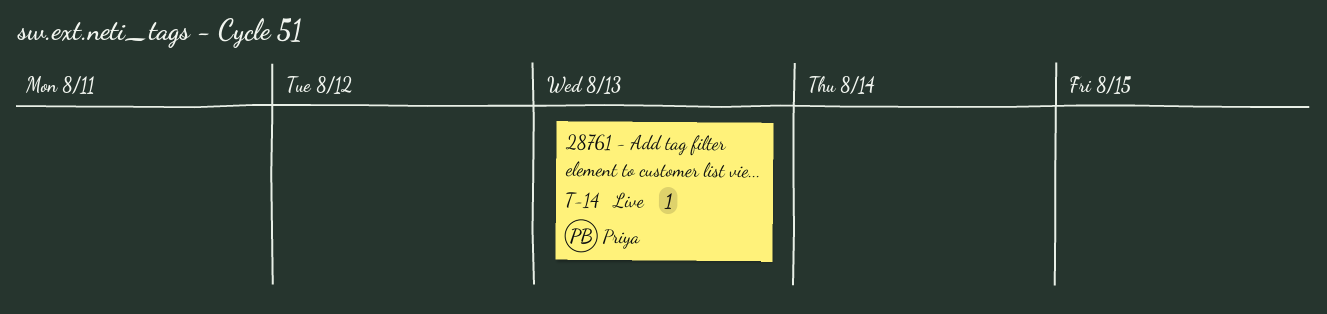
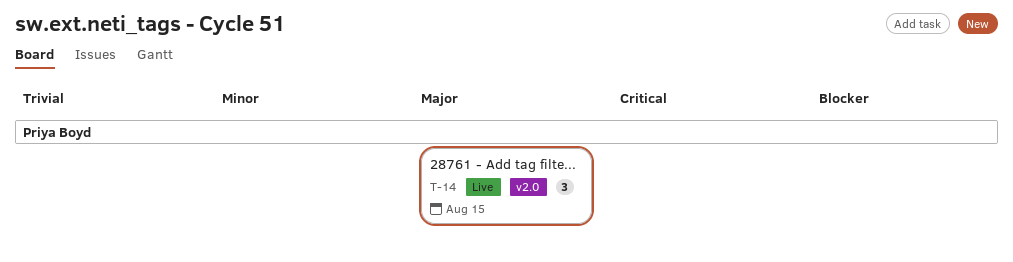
T-14, estimate: 1 -> 3
T-14, due: Aug 13 -> Aug 15

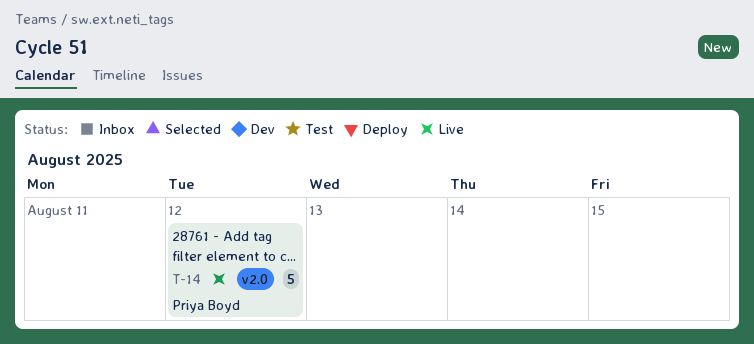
T-14, estimate: 3 -> 5
T-14, due: Aug 15 -> Aug 12

